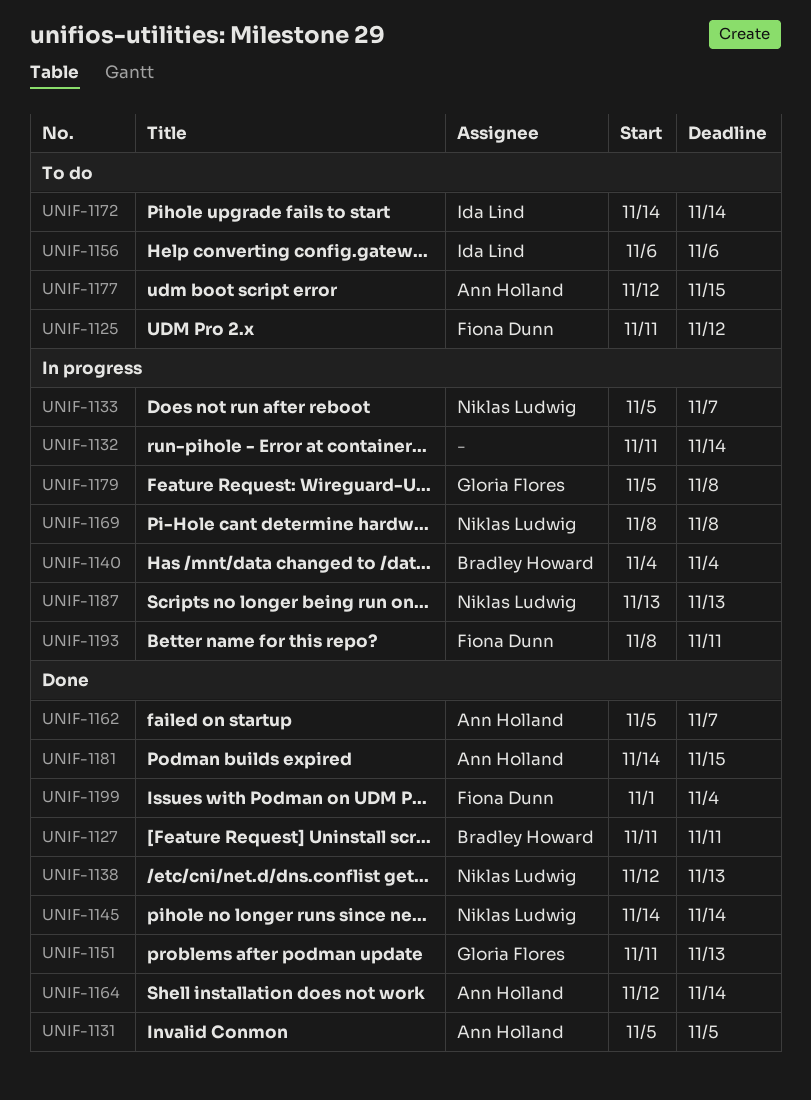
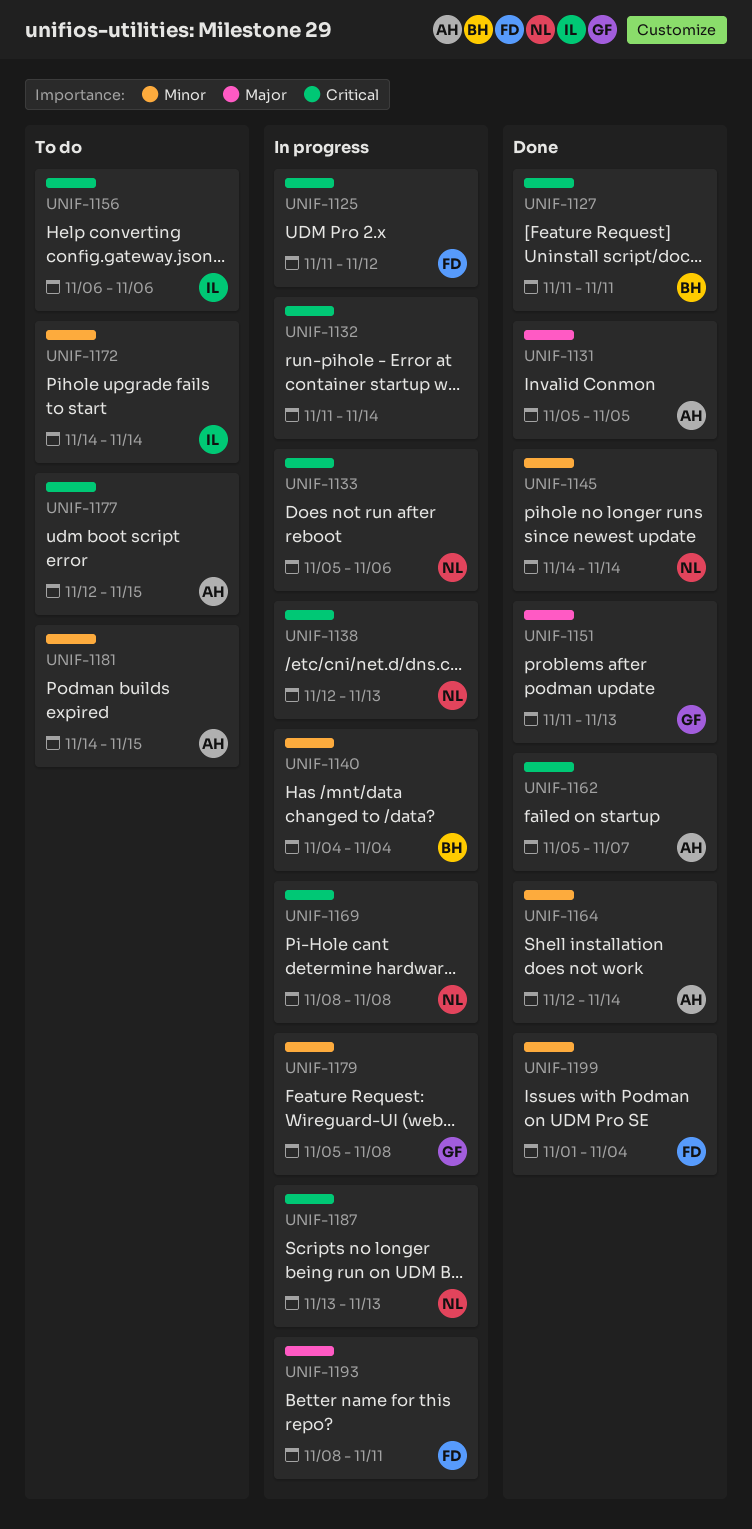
UNIF-1125, status: To do -> In progress
UNIF-1133, due: Nov 7 -> Nov 6
UNIF-1138, status: Done -> In progress
UNIF-1181, status: Done -> To do

